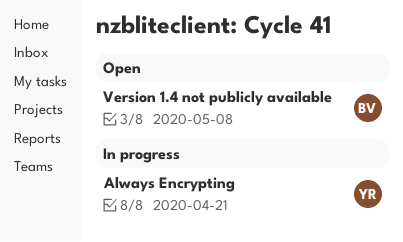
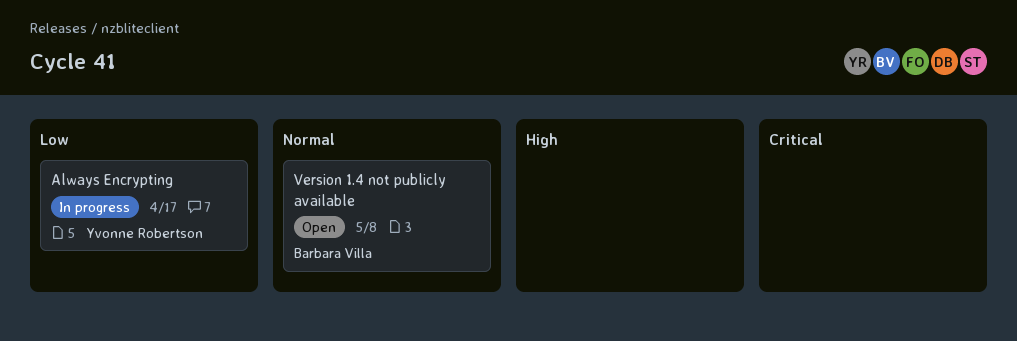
Always Encrypting, due: Apr 21 -> Apr 17

